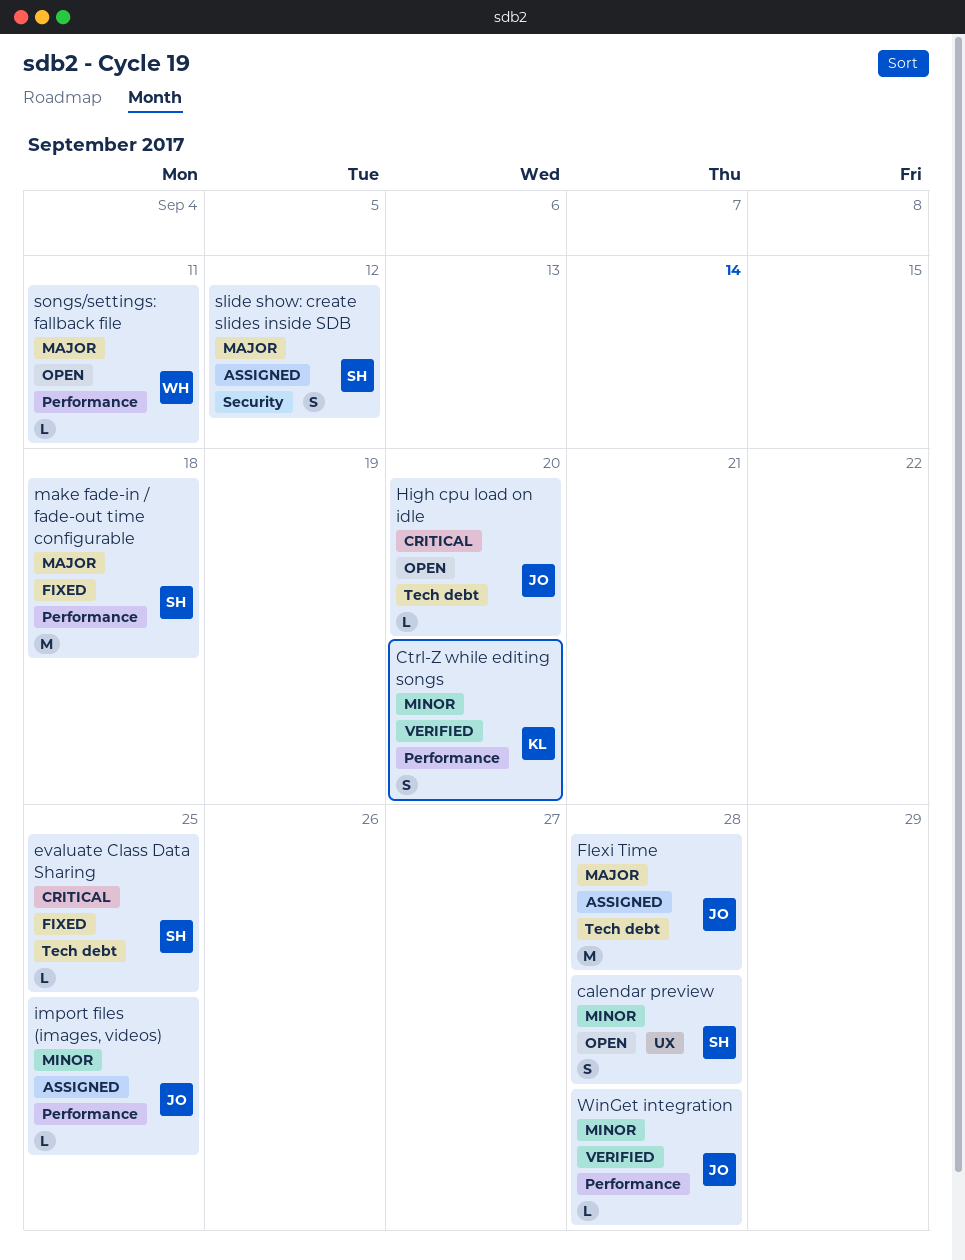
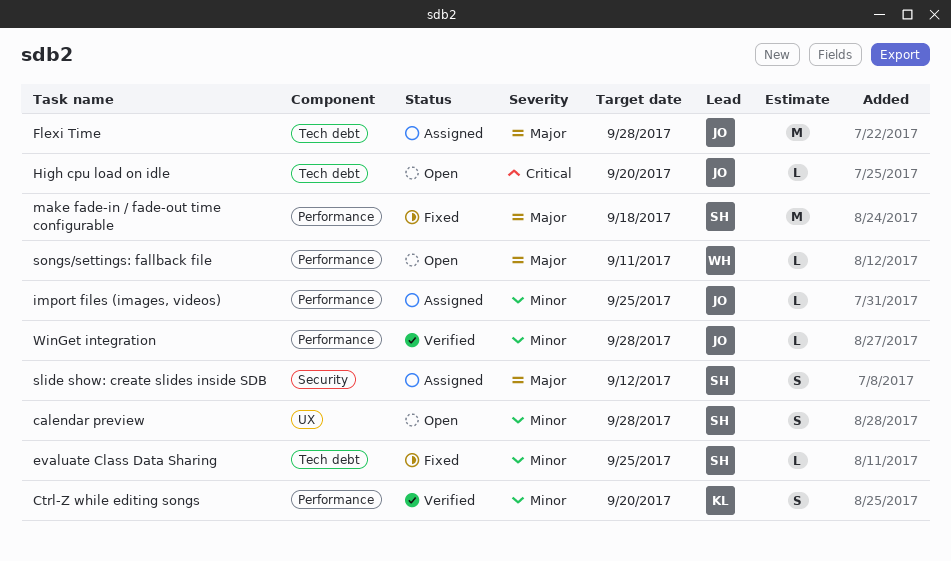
evaluate Class Data Sharing, priority: Critical -> Minor

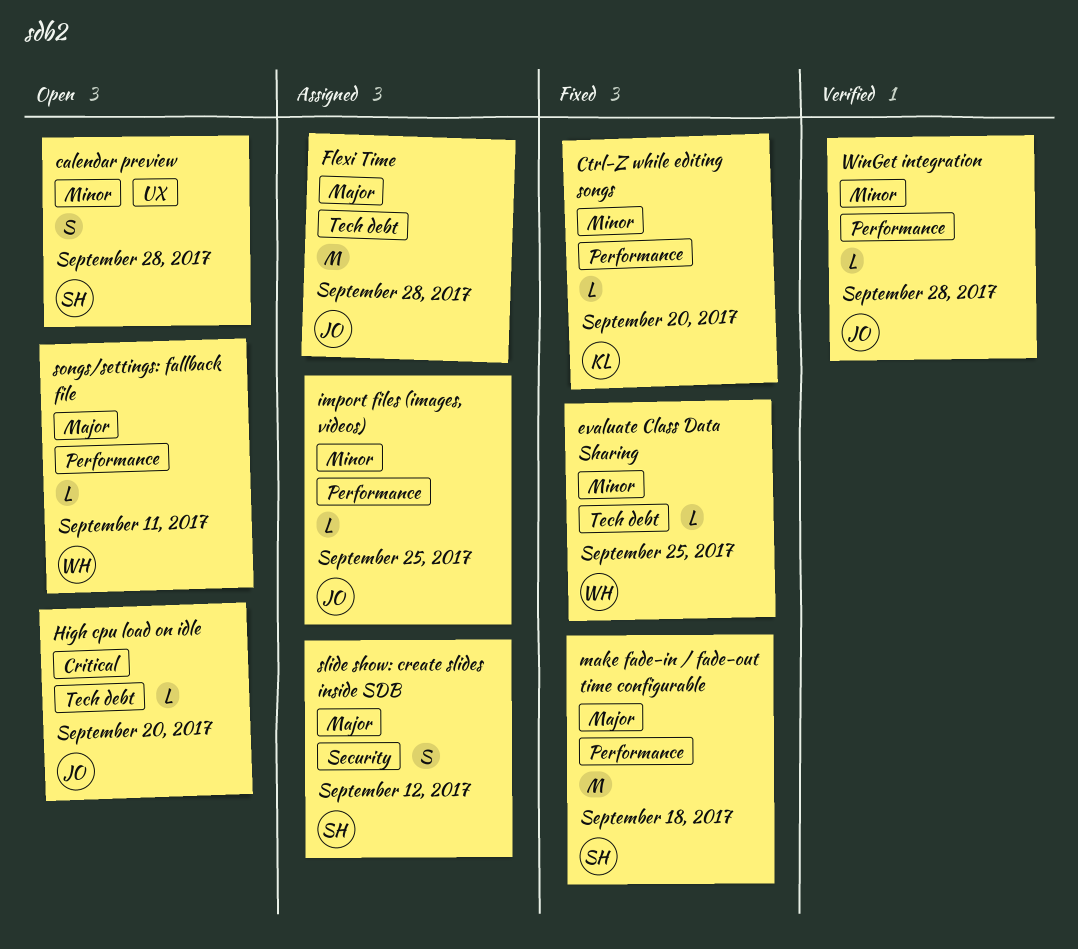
Ctrl-Z while editing songs, status: Verified -> Fixed
Ctrl-Z while editing songs, estimate: S -> L
evaluate Class Data Sharing, owner: SH -> WH

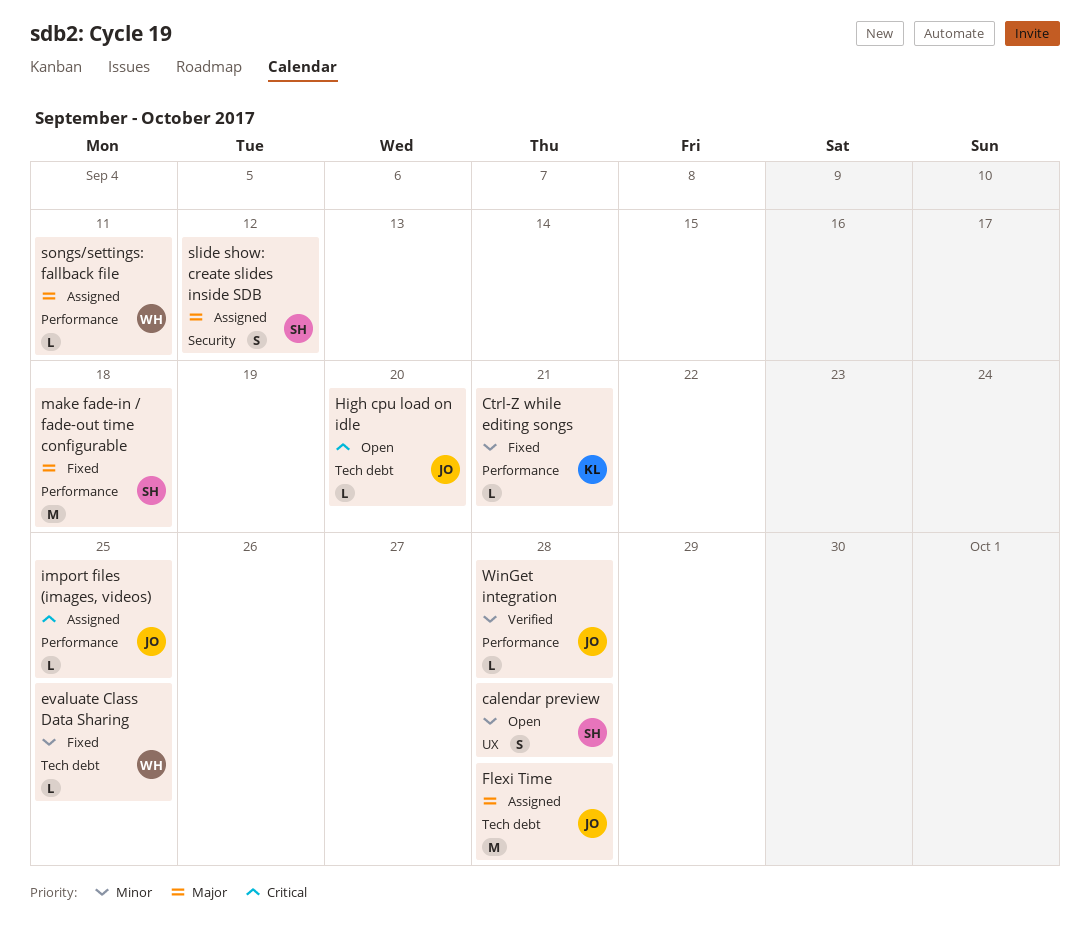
Ctrl-Z while editing songs, due: Sep 20 -> Sep 21
import files (images, videos), priority: Minor -> Critical
songs/settings: fallback file, status: Open -> Assigned

